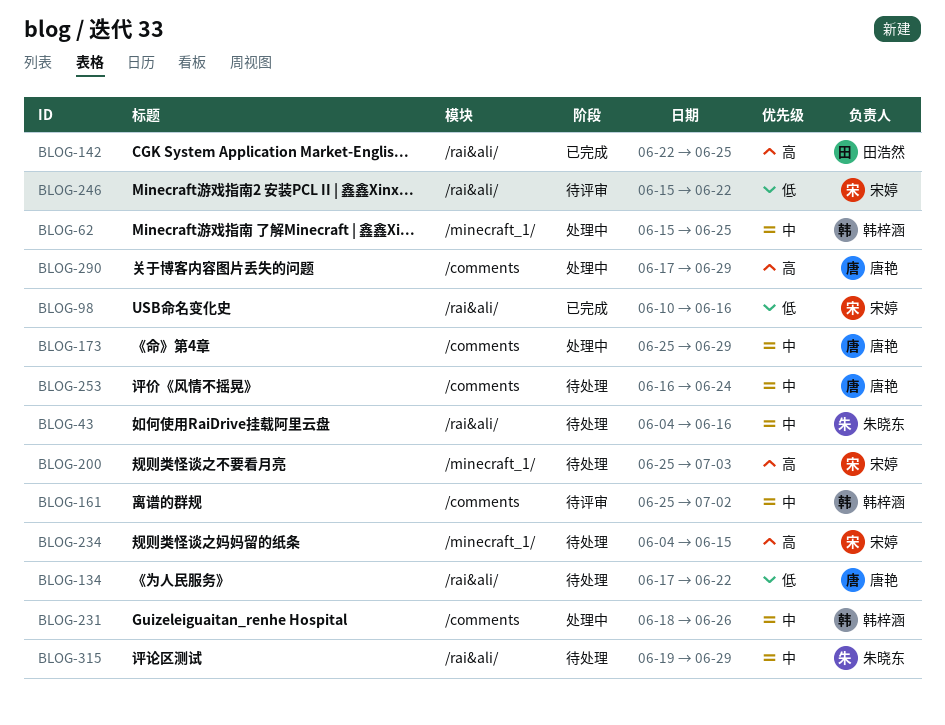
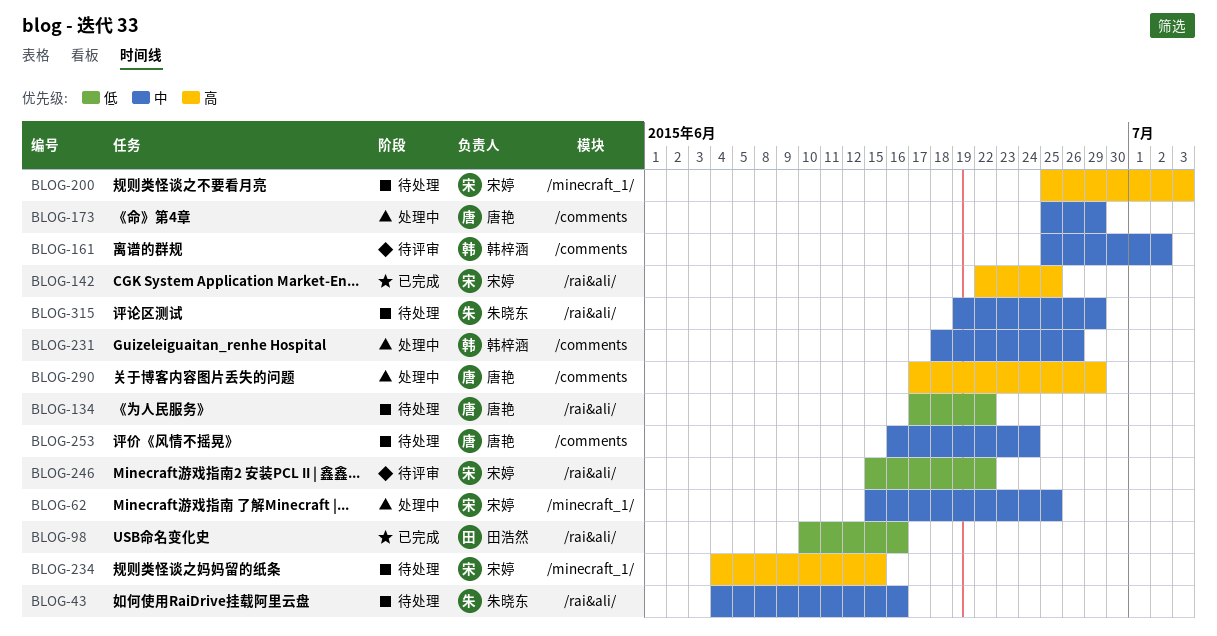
BLOG-62, owner: 韩梓涵 -> 宋婷
BLOG-98, owner: 宋婷 -> 田浩然
BLOG-142, owner: 田浩然 -> 宋婷

